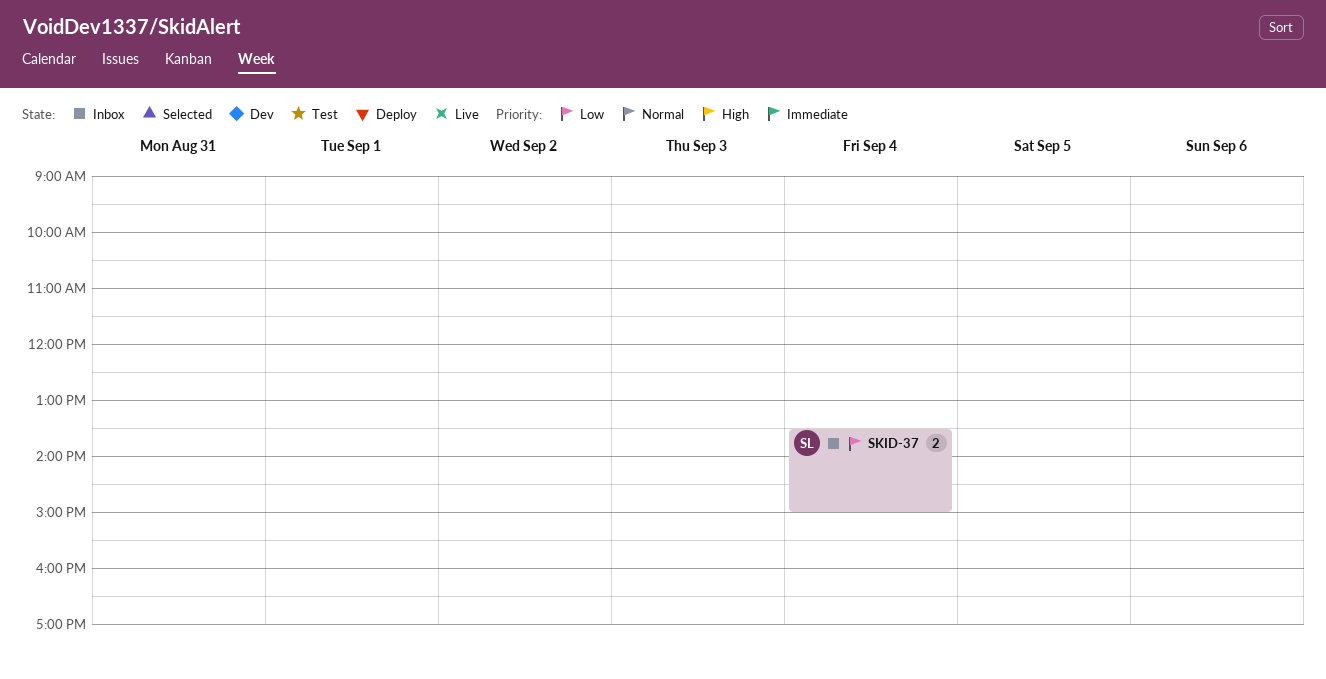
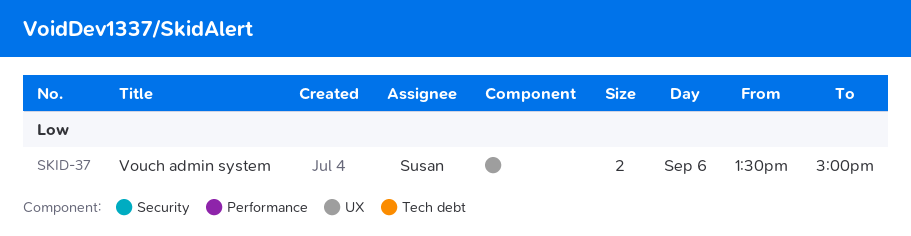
SKID-37, day: Sep 4 -> Sep 6

